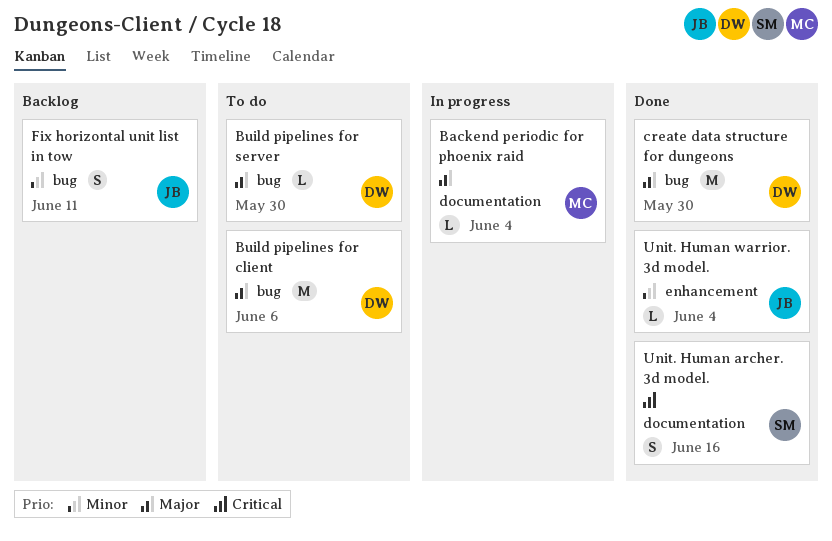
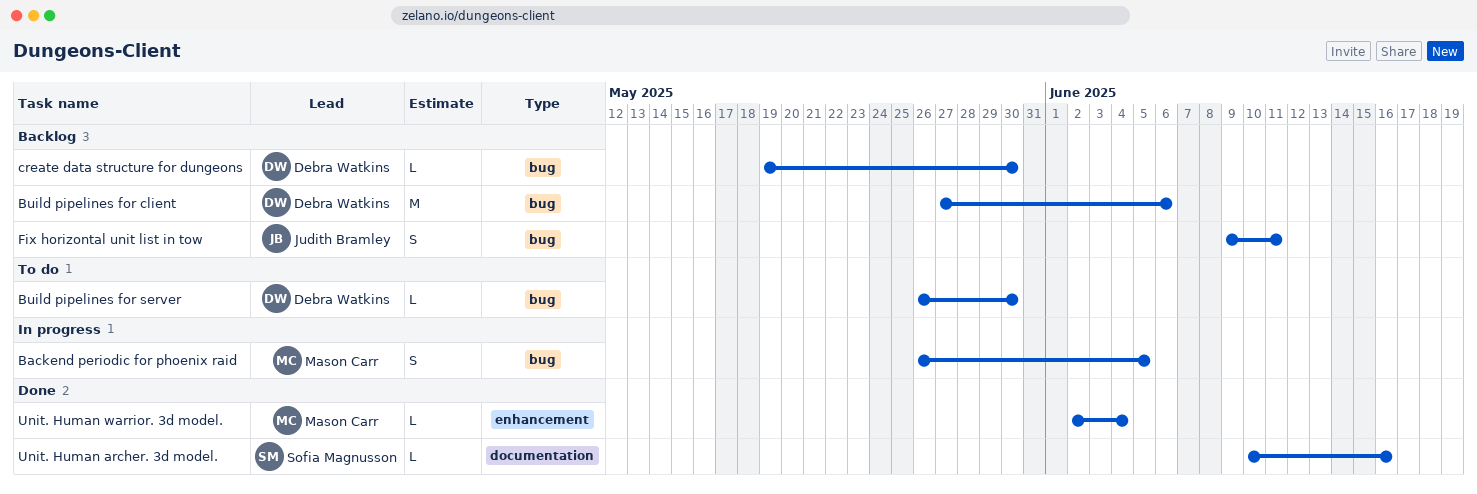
Backend periodic for phoenix raid, label: documentation -> bug
Backend periodic for phoenix raid, estimate: L -> S
Backend periodic for phoenix raid, due: Jun 4 -> Jun 5
Build pipelines for client, status: To do -> Backlog
create data structure for dungeons, status: Done -> Backlog
create data structure for dungeons, estimate: M -> L
Unit. Human archer. 3d model., estimate: S -> L
Unit. Human warrior. 3d model., owner: Judith Bramley -> Mason Carr

